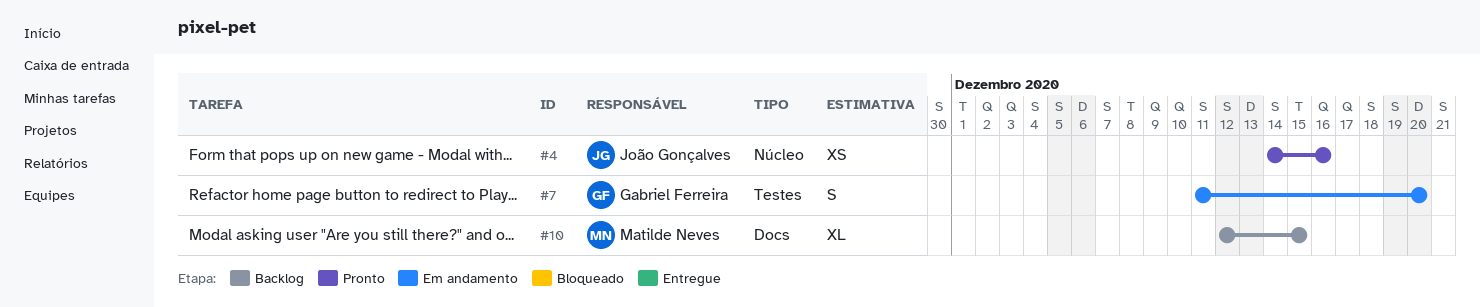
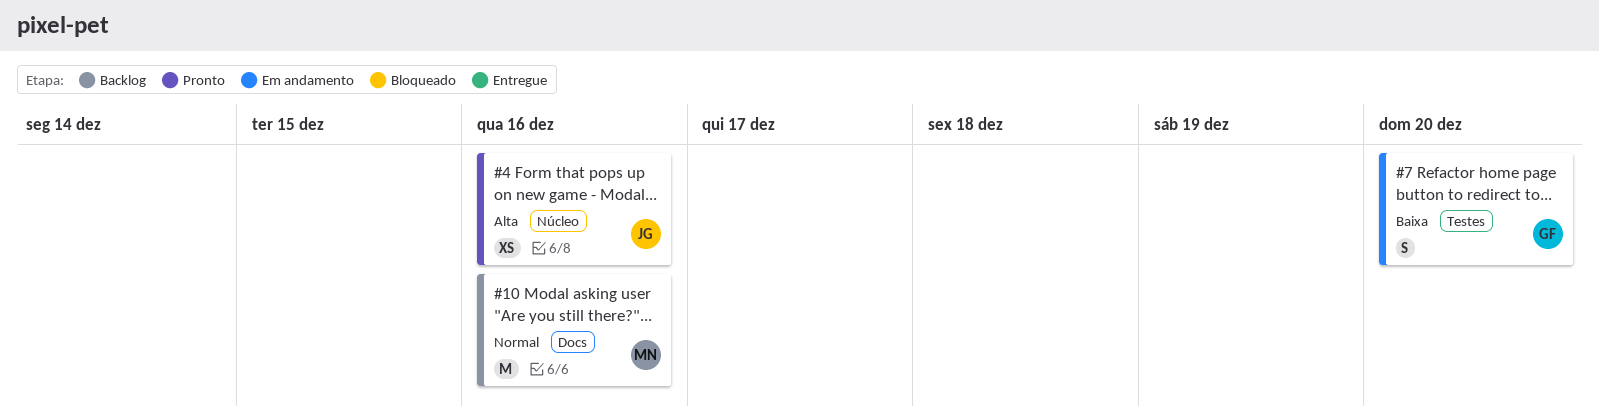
#10, estimate: XL -> M
#10, due: Dec 15 -> Dec 16

